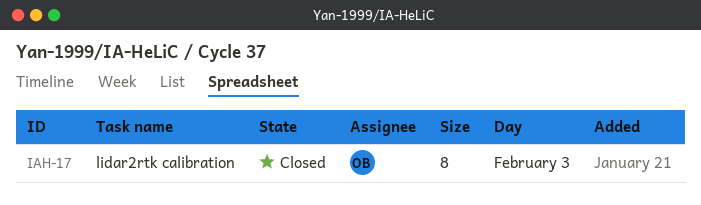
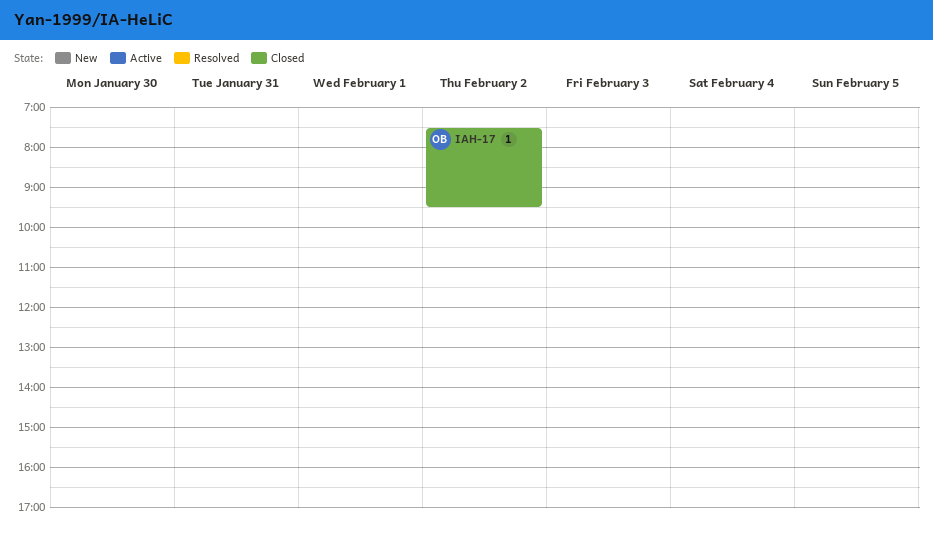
IAH-17, estimate: 8 -> 1
IAH-17, day: Feb 3 -> Feb 2

